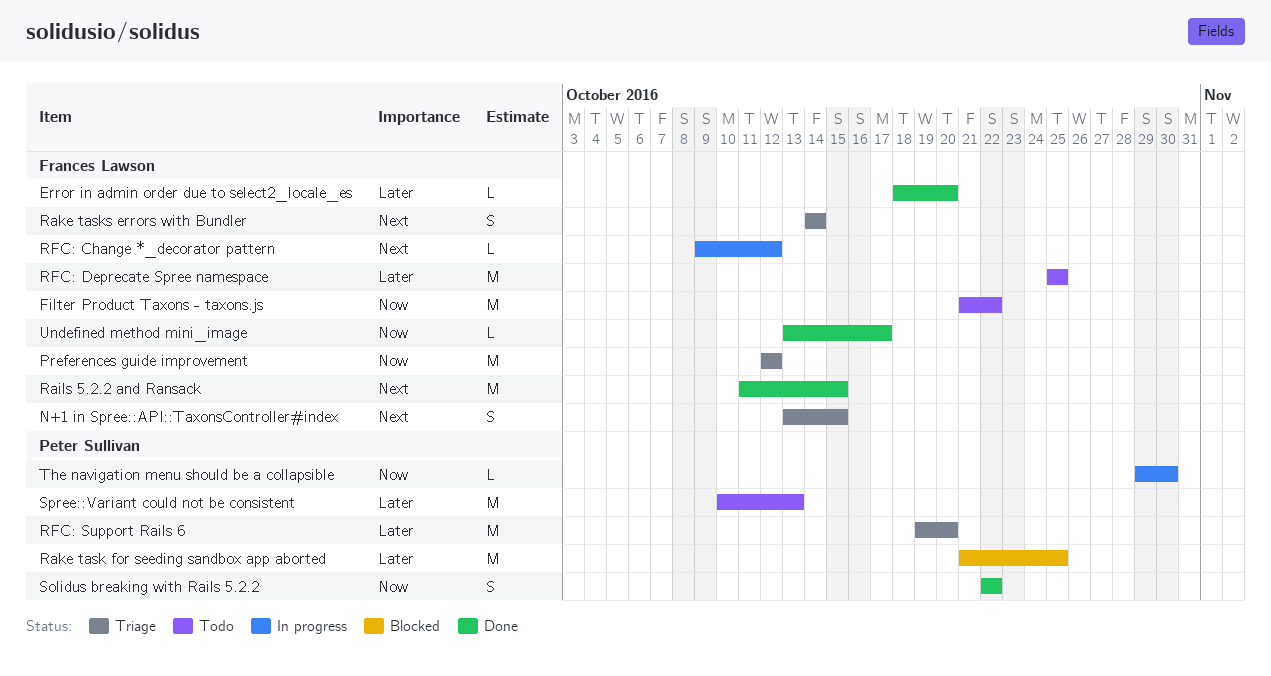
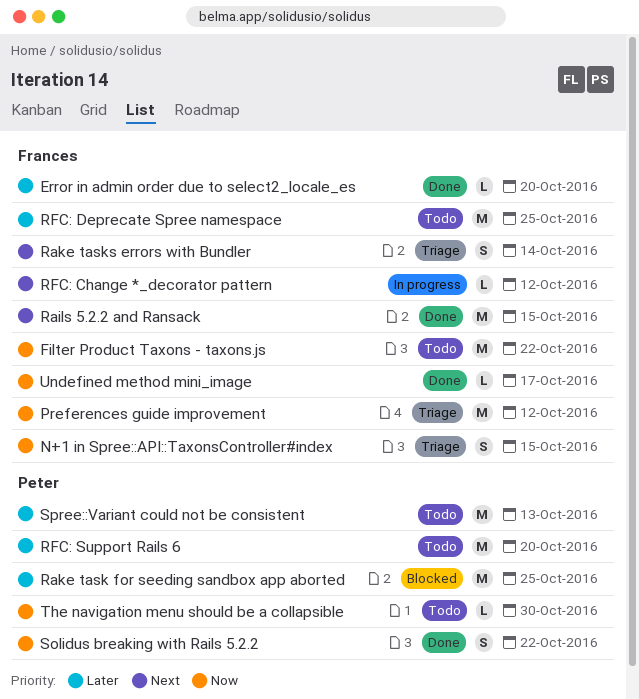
N+1 in Spree::API::TaxonsController#index, priority: Next -> Now
RFC: Support Rails 6, status: Triage -> Todo
The navigation menu should be a collapsible, status: In progress -> Todo

